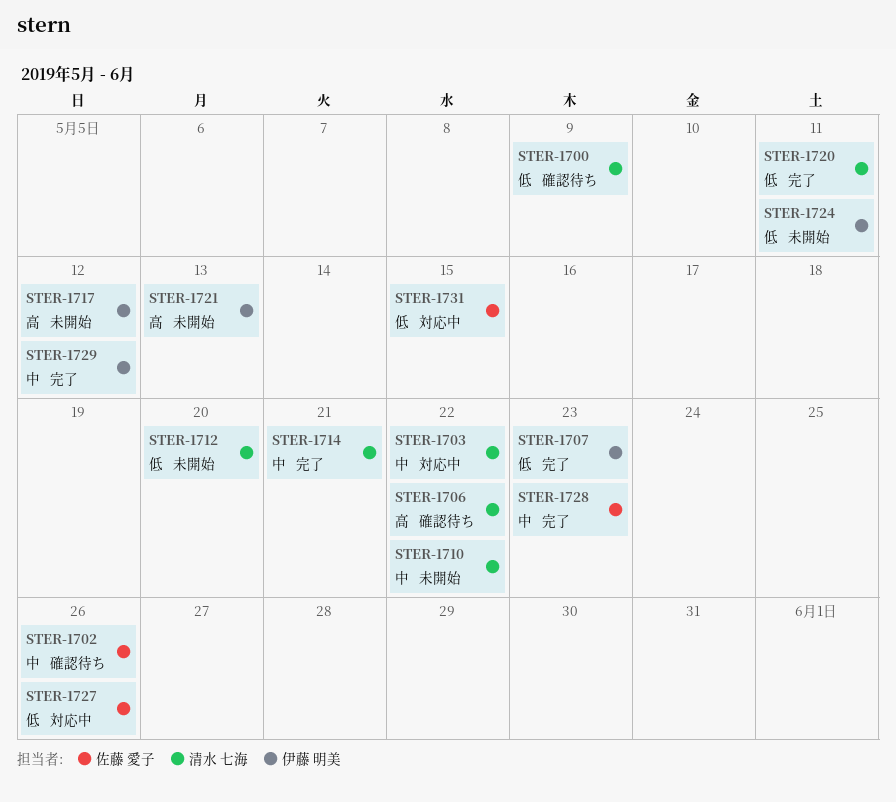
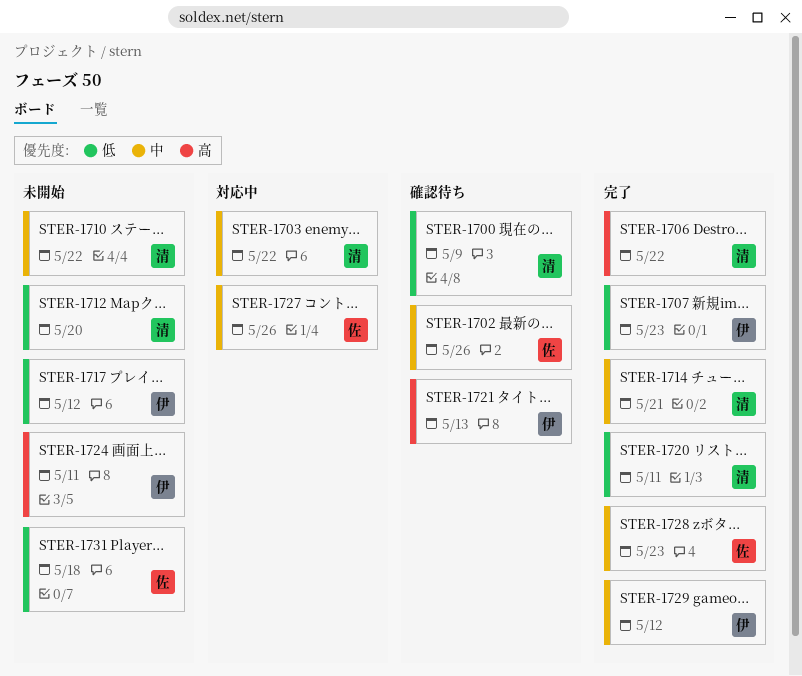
STER-1706, status: 確認待ち -> 完了
STER-1717, priority: 高 -> 低
STER-1721, status: 未開始 -> 確認待ち
STER-1724, priority: 低 -> 高
STER-1727, priority: 低 -> 中
STER-1731, status: 対応中 -> 未開始
STER-1731, due: May 15 -> May 18

